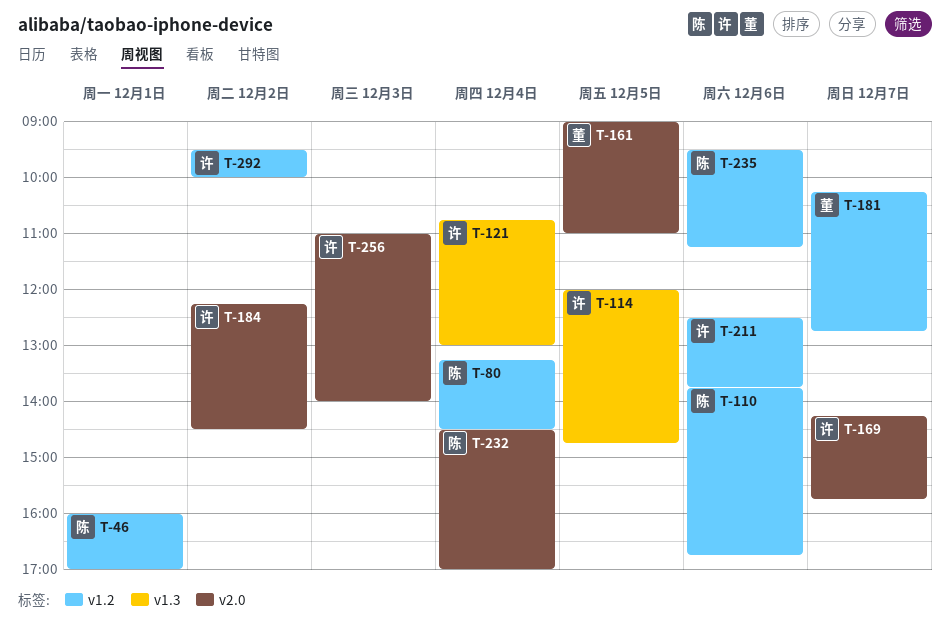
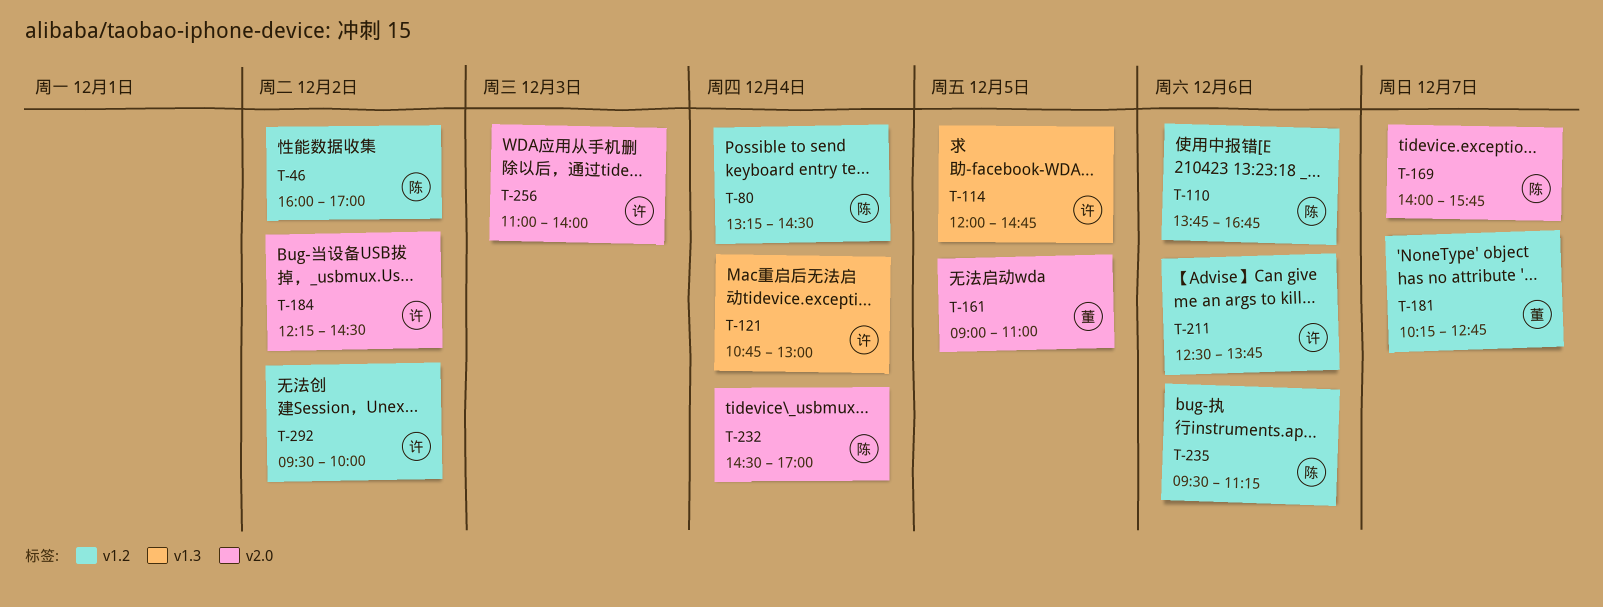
T-46, day: Dec 1 -> Dec 2
T-169, owner: 许 -> 陈
T-169, begins: 14:15 -> 14:00

